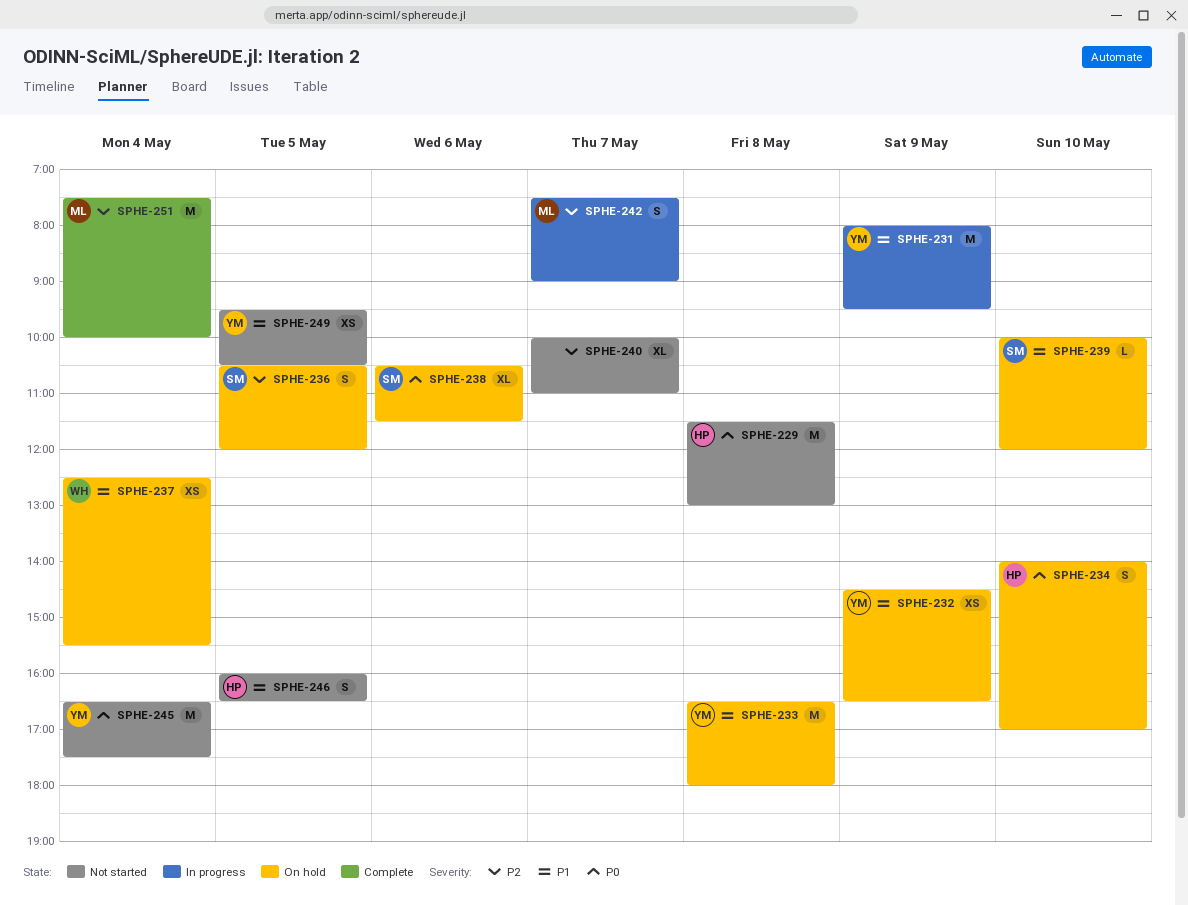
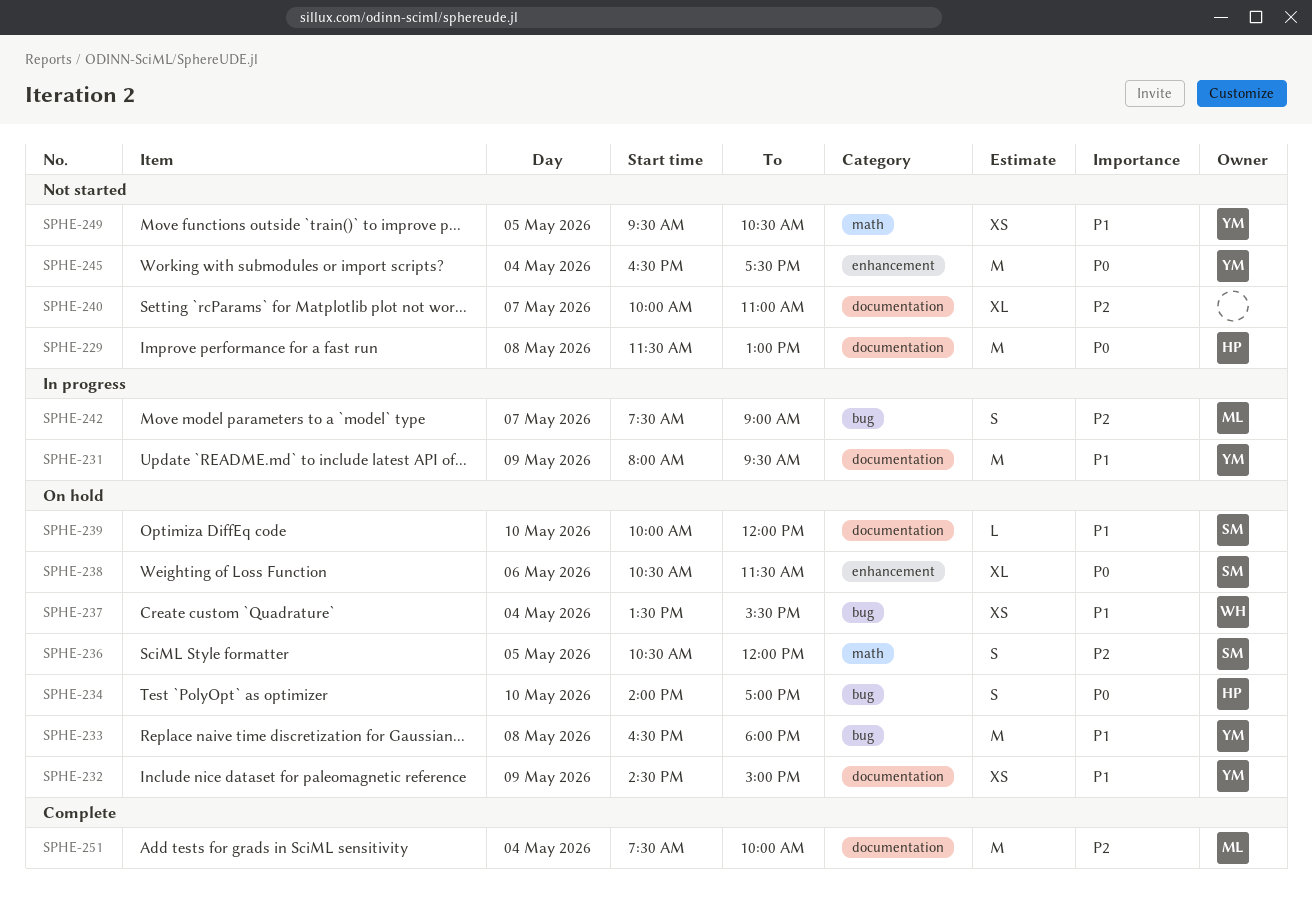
SPHE-232, ends: 16:30 -> 15:00
SPHE-237, begins: 12:30 -> 13:30
SPHE-246: present -> none

